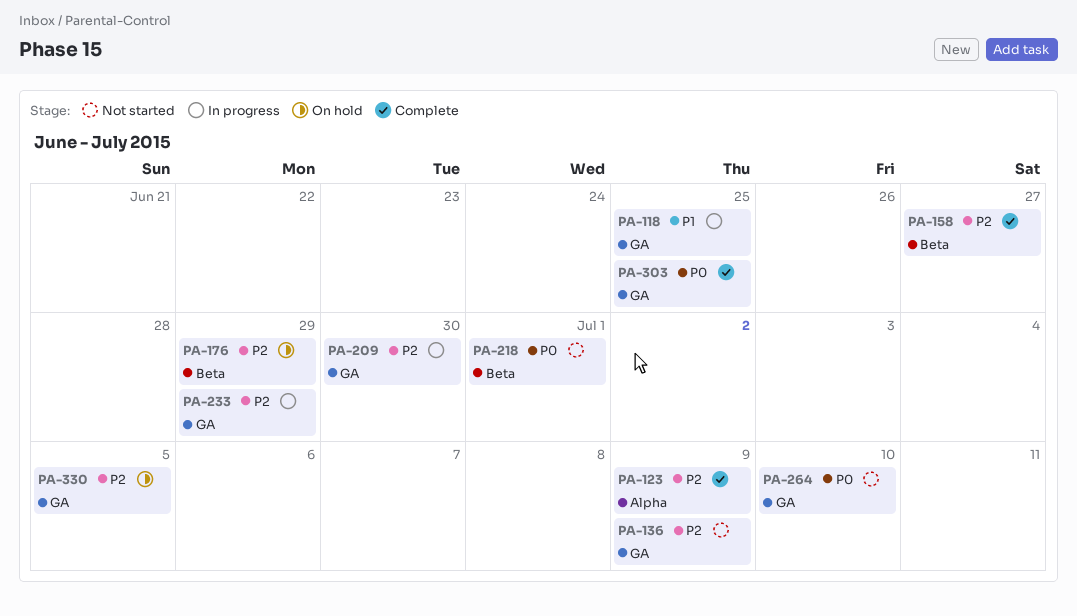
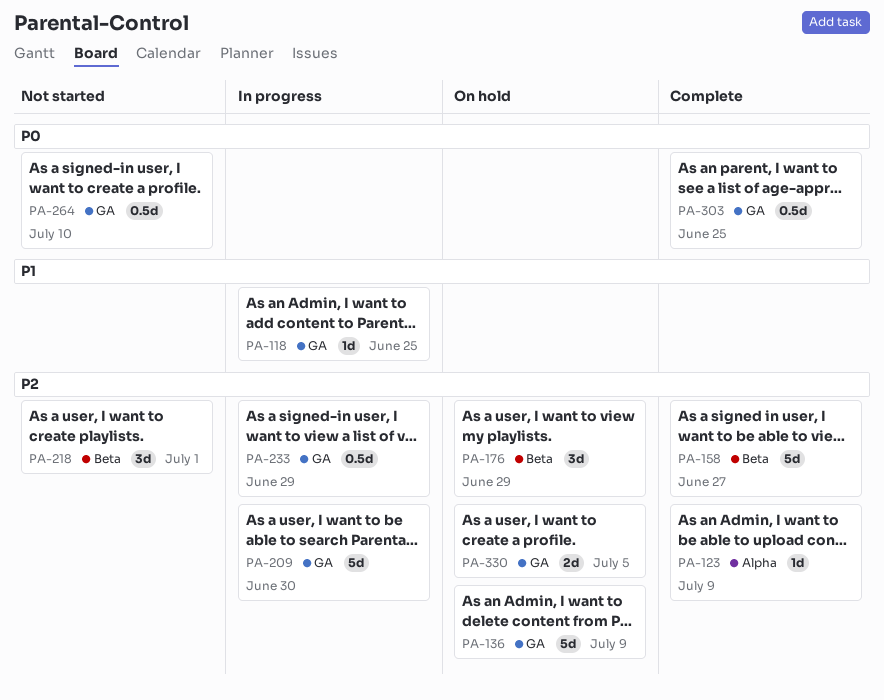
PA-136, status: Not started -> On hold
PA-218, priority: P0 -> P2

